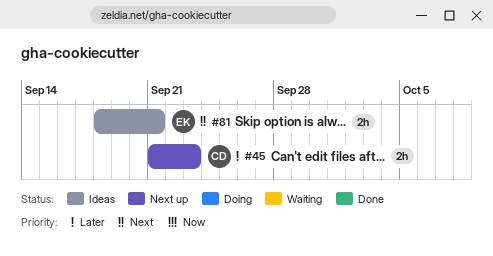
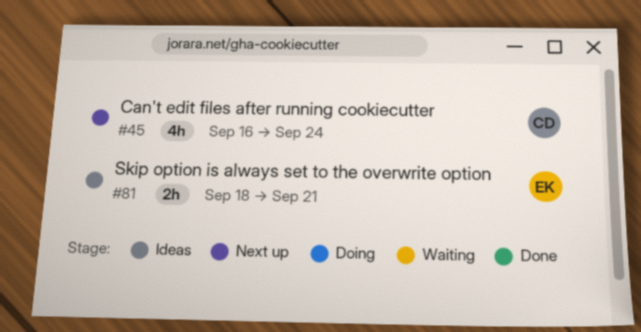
#45, estimate: 2h -> 4h
#45, start: Sep 21 -> Sep 16
#45, due: Sep 23 -> Sep 24

